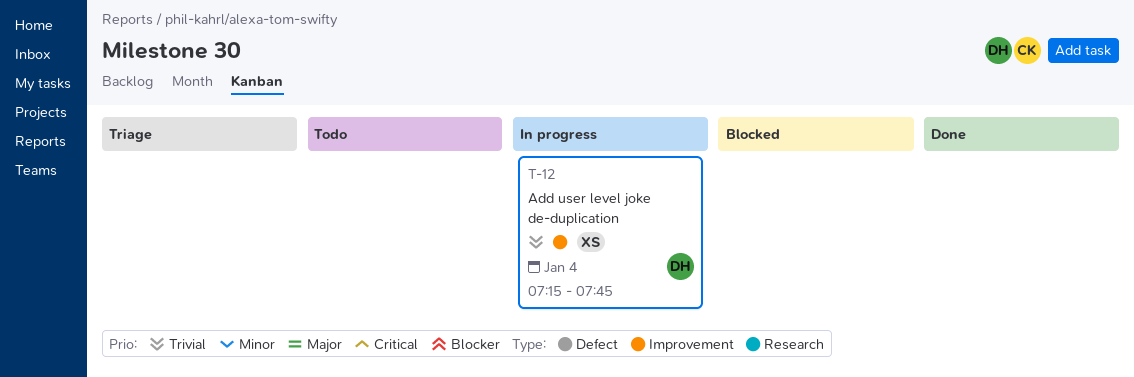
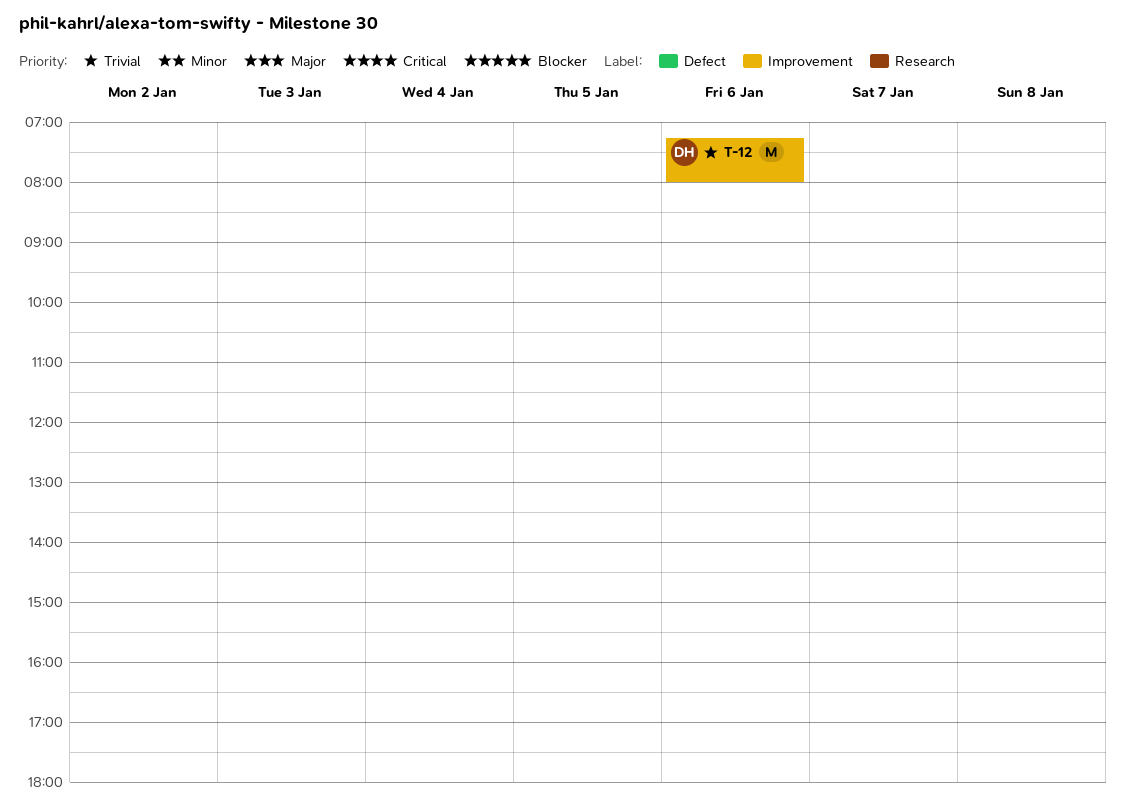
T-12, estimate: XS -> M
T-12, day: Jan 4 -> Jan 6
T-12, ends: 07:45 -> 08:00

